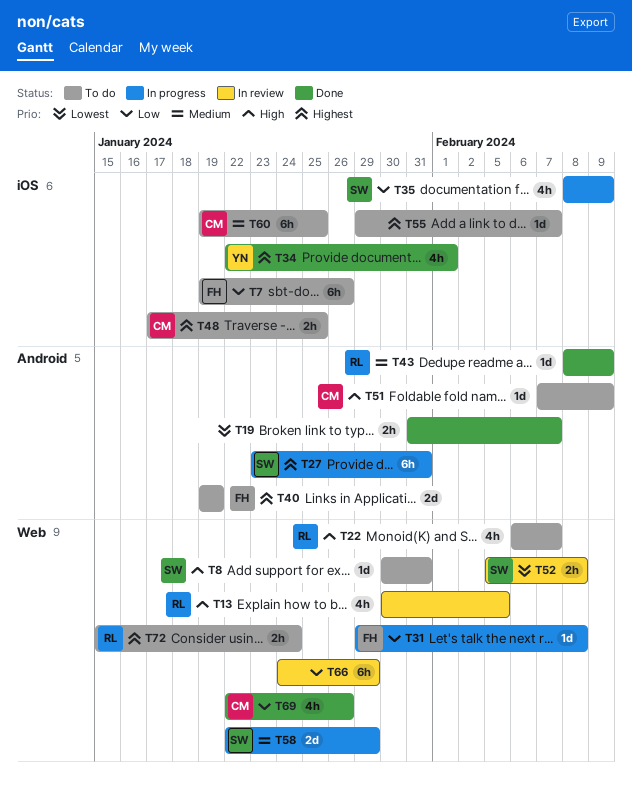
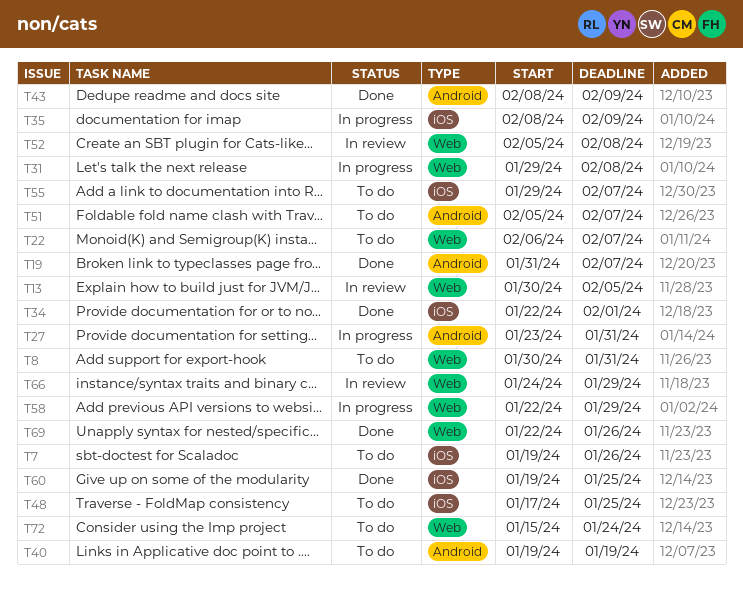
T51, start: Feb 7 -> Feb 5
T51, due: Feb 9 -> Feb 7
T60, status: To do -> Done

